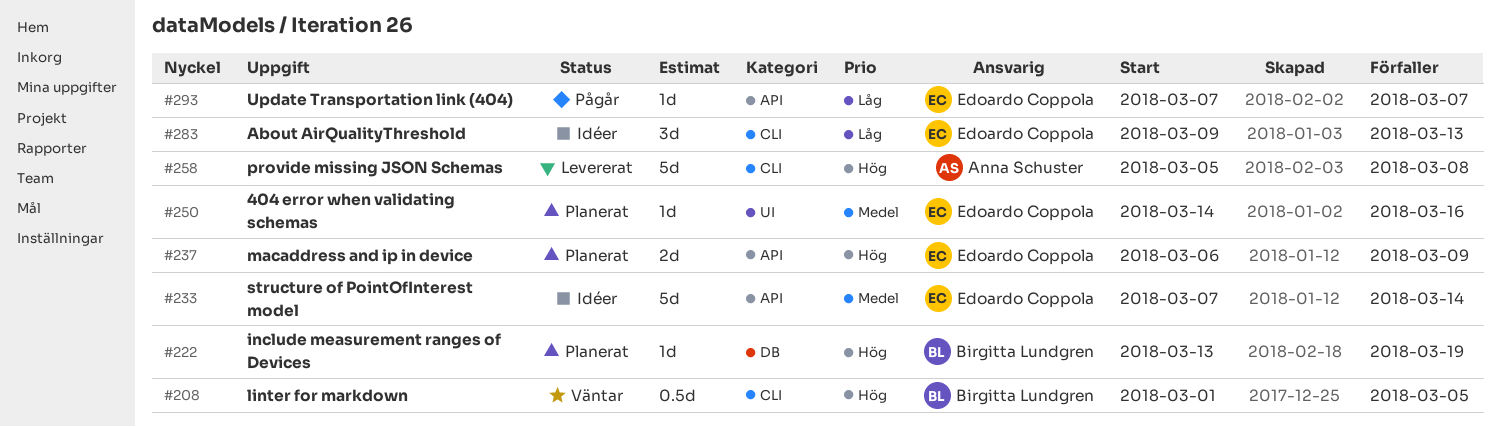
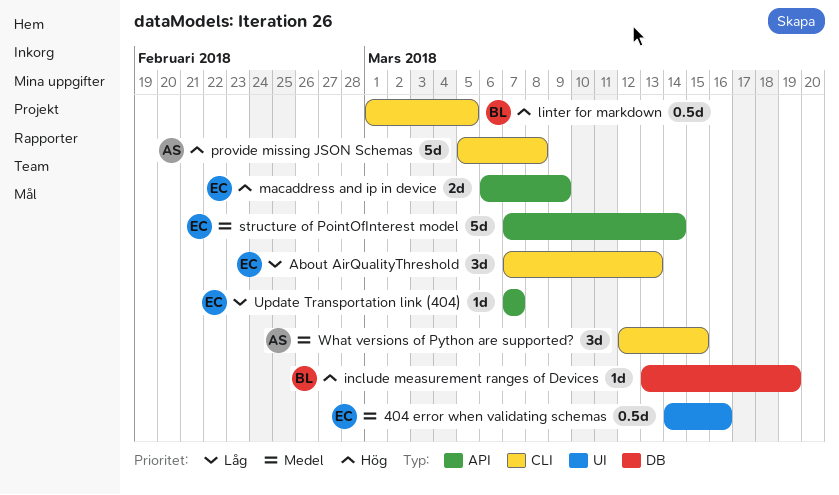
404 error when validating schemas, estimate: 1d -> 0.5d
About AirQualityThreshold, start: Mar 9 -> Mar 7
What versions of Python are supported?: none -> present

